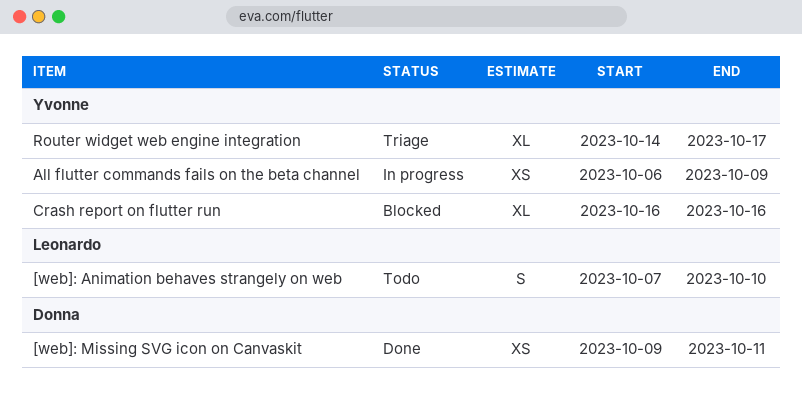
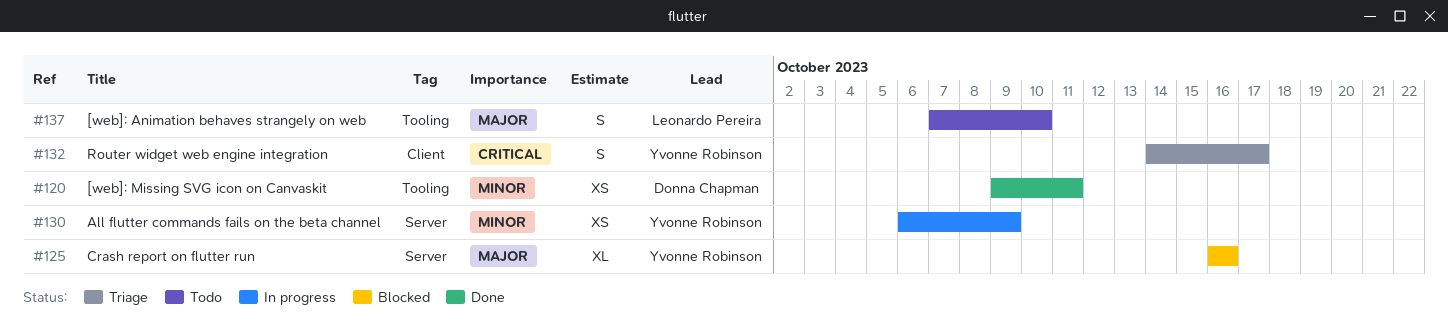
Router widget web engine integration, estimate: XL -> S

